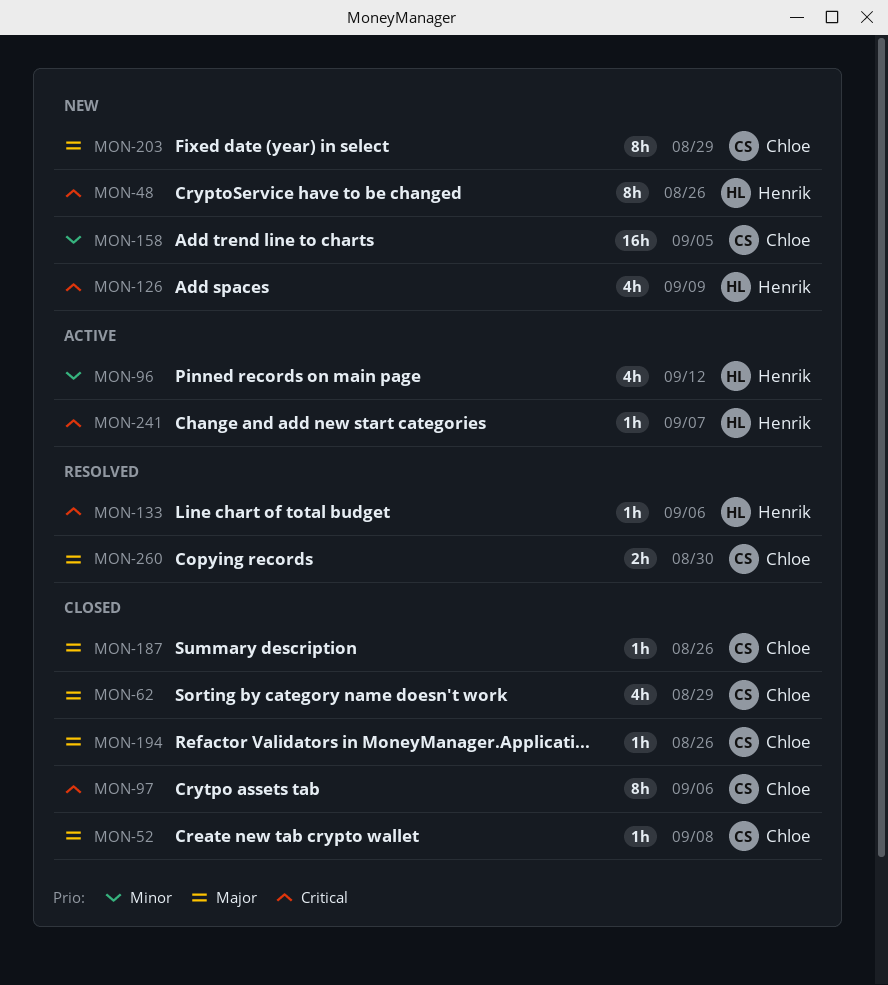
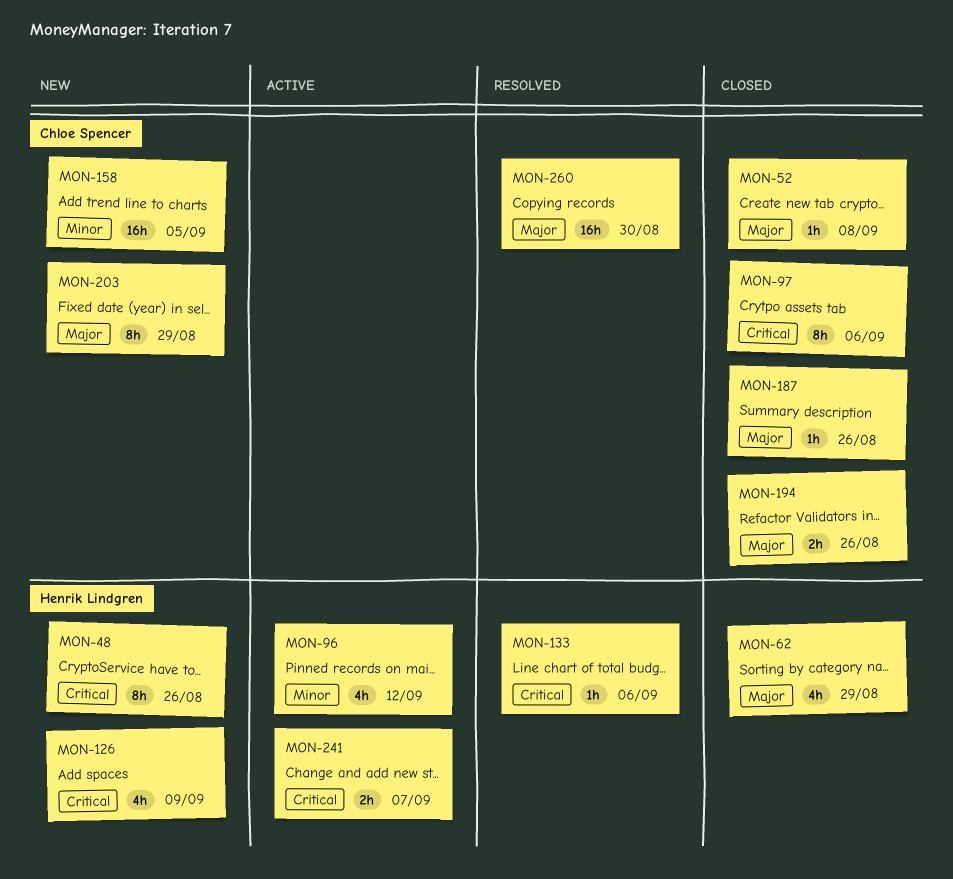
MON-62, owner: Chloe Spencer -> Henrik Lindgren
MON-194, estimate: 1h -> 2h
MON-241, estimate: 1h -> 2h
MON-260, estimate: 2h -> 16h

